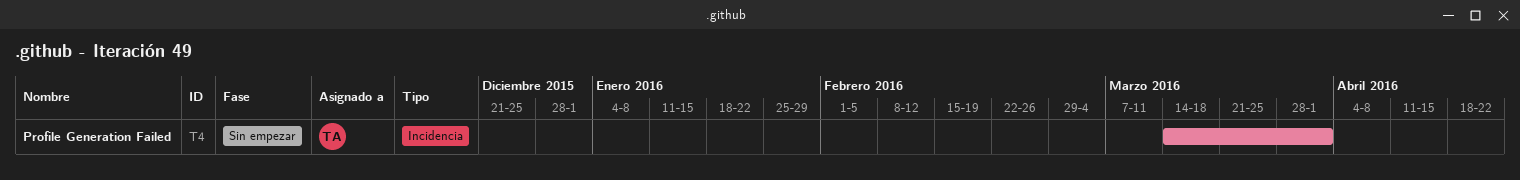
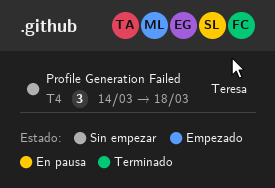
T4, due: Apr 1 -> Mar 18

